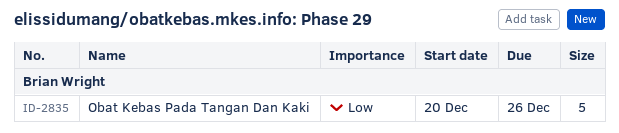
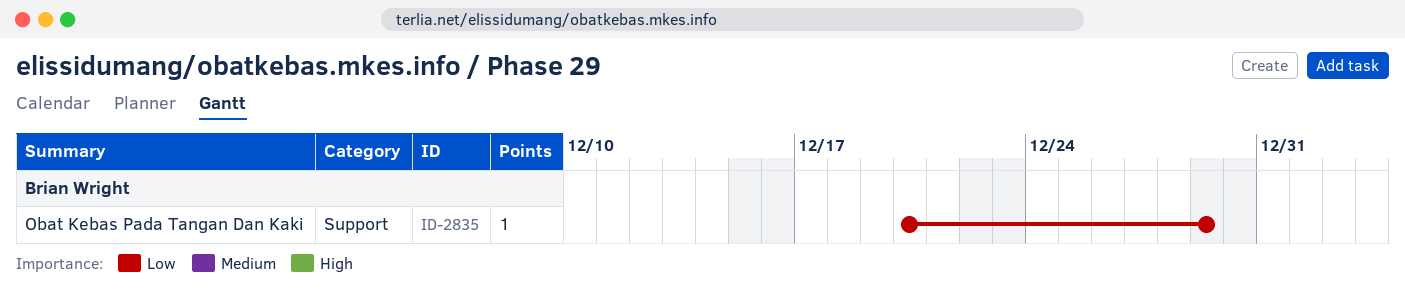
ID-2835, estimate: 5 -> 1
ID-2835, due: Dec 26 -> Dec 29

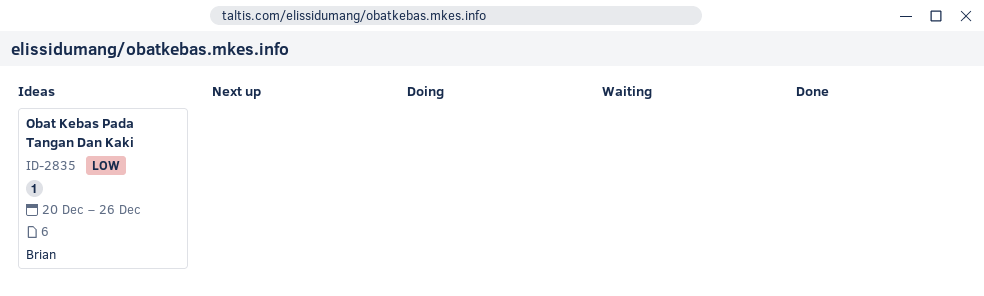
ID-2835, due: Dec 29 -> Dec 26

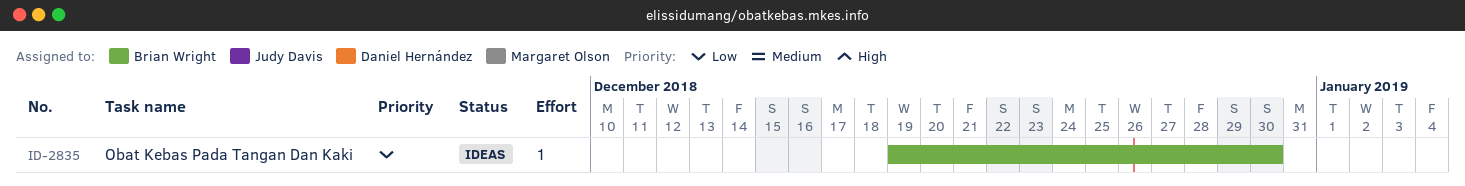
ID-2835, start: Dec 20 -> Dec 19
ID-2835, due: Dec 26 -> Dec 30

